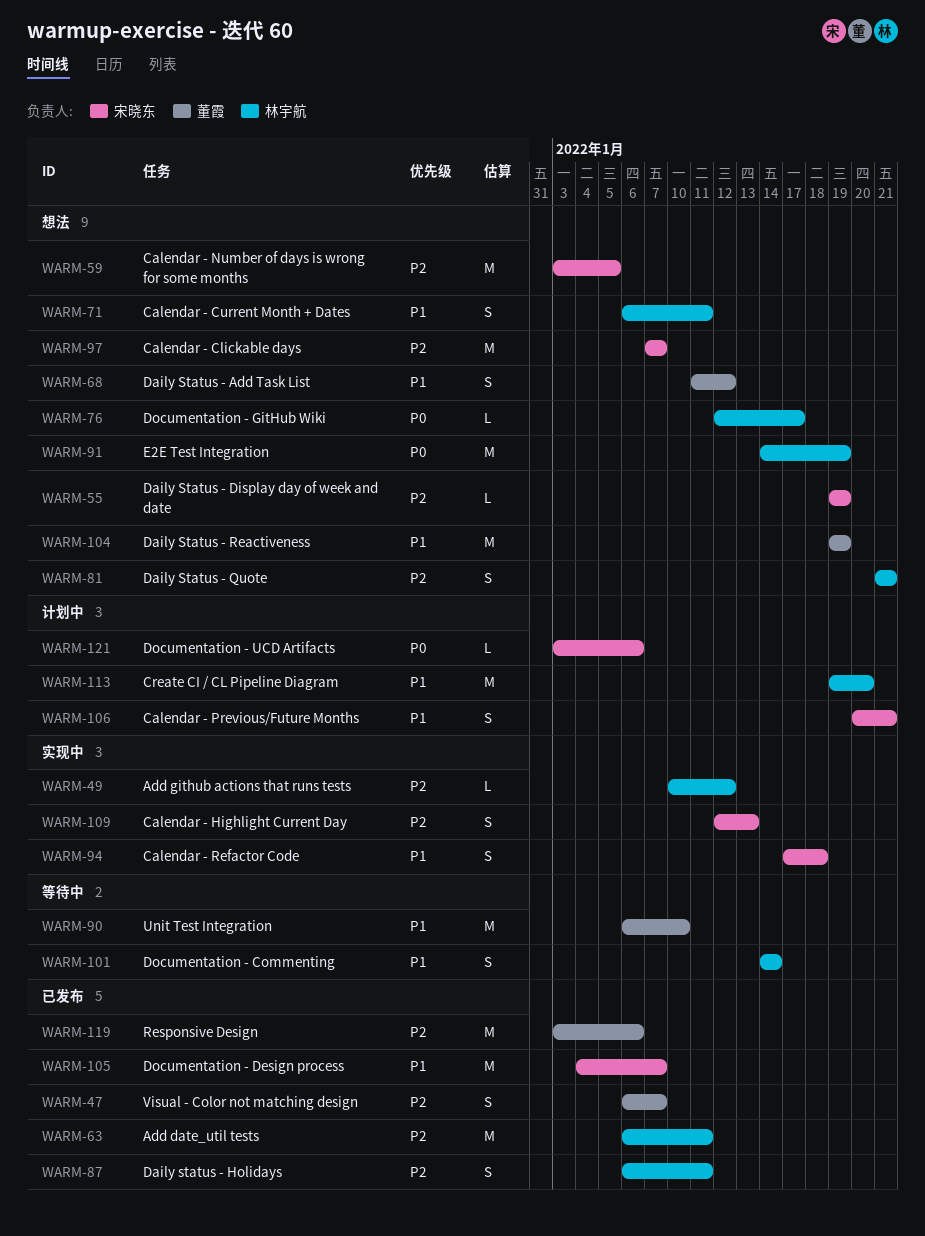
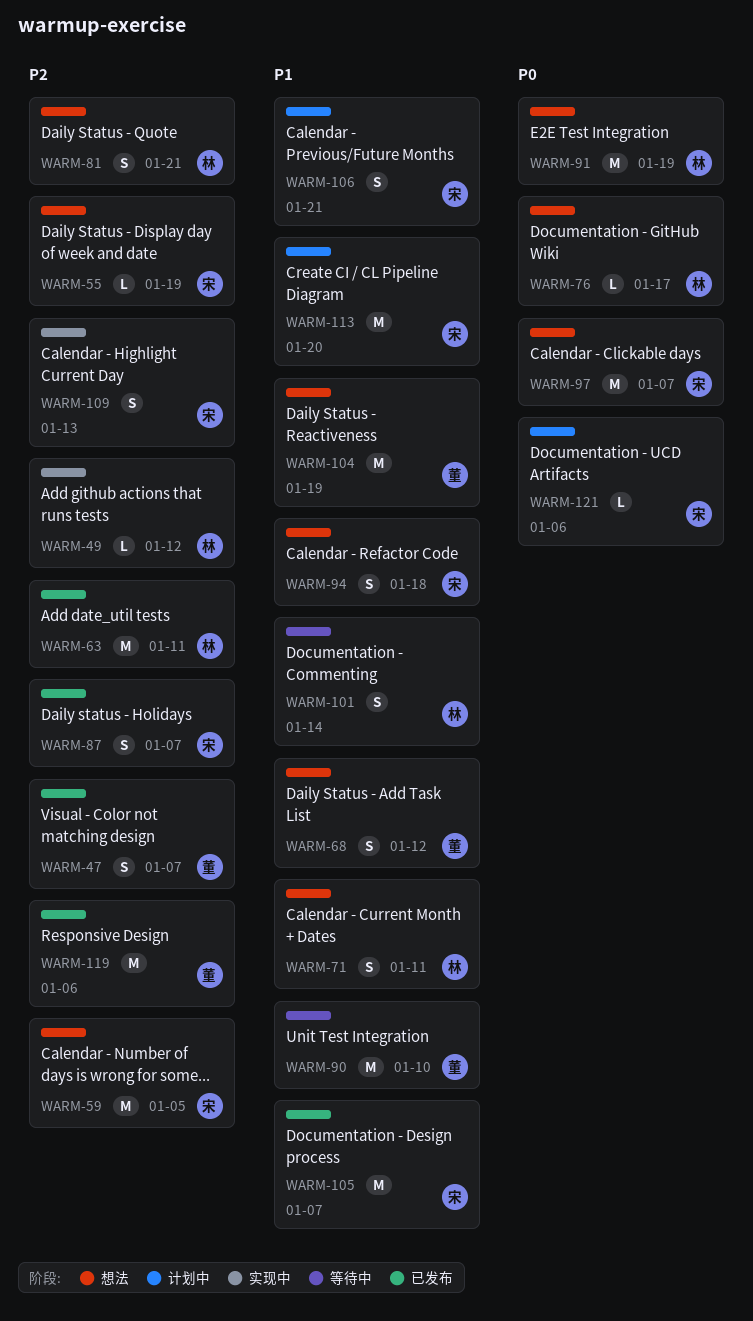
WARM-87, owner: 林宇航 -> 宋晓东
WARM-87, due: Jan 11 -> Jan 7
WARM-94, status: 实现中 -> 想法
WARM-97, priority: P2 -> P0
WARM-113, owner: 林宇航 -> 宋晓东

